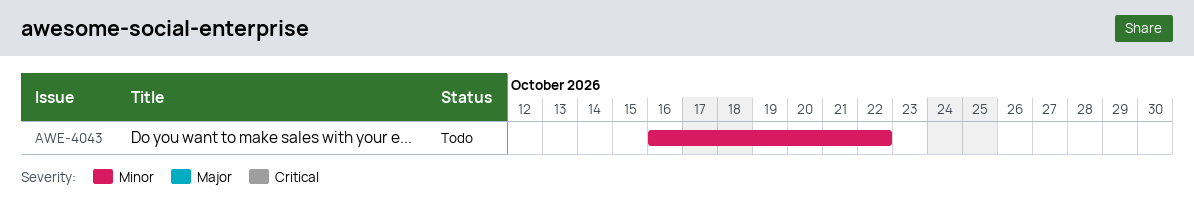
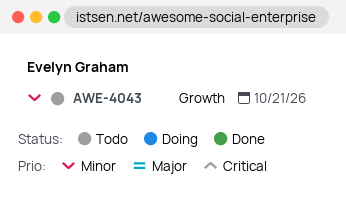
AWE-4043, due: Oct 22 -> Oct 21

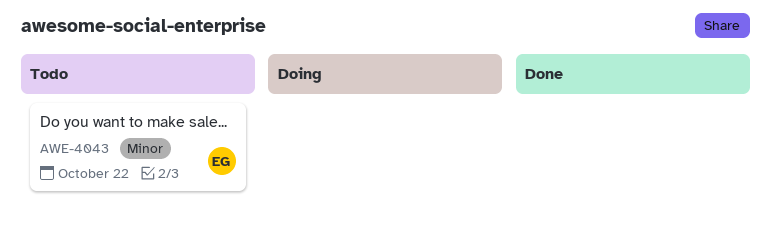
AWE-4043, due: Oct 21 -> Oct 22

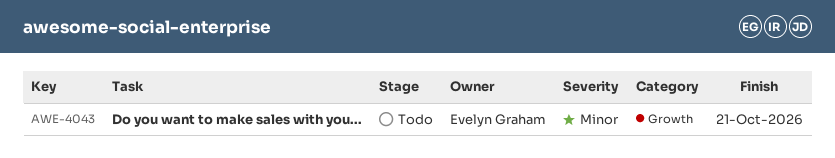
AWE-4043, due: Oct 22 -> Oct 21

